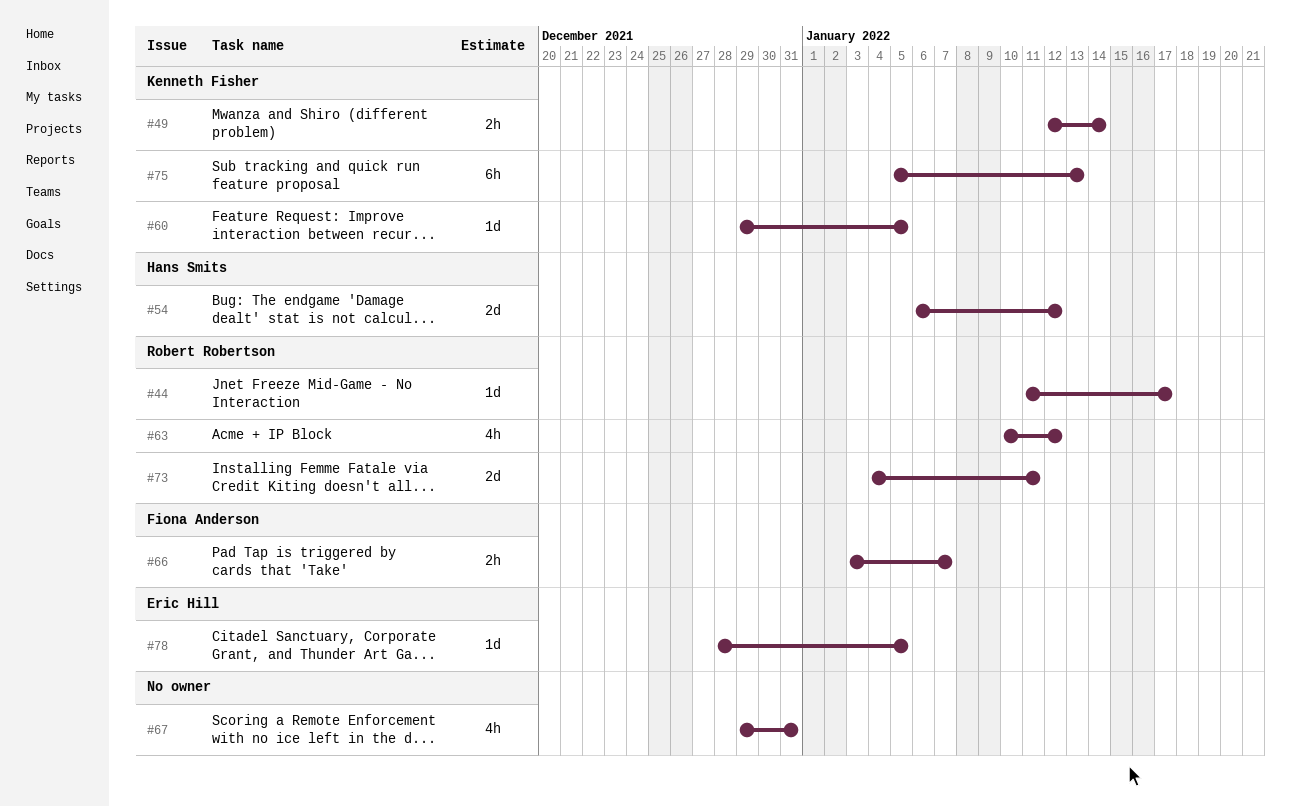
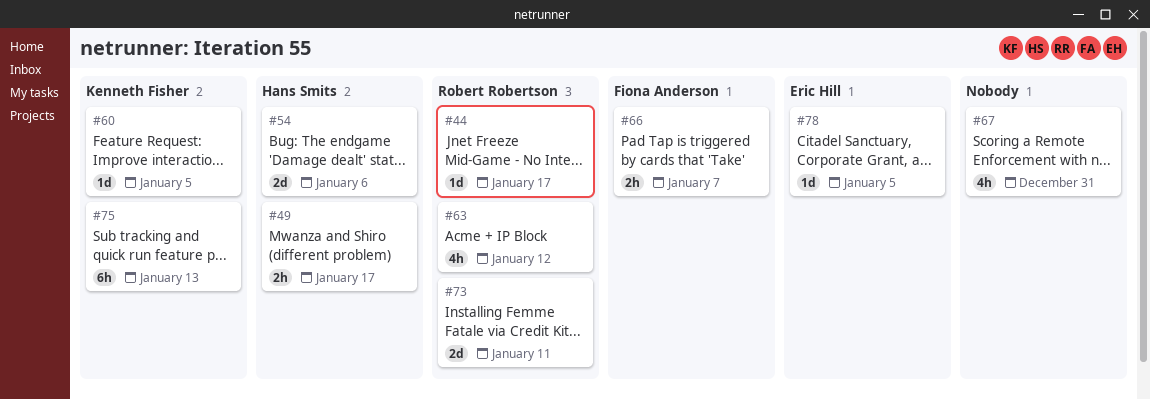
#49, owner: Kenneth Fisher -> Hans Smits
#49, due: Jan 14 -> Jan 17
#54, due: Jan 12 -> Jan 6

